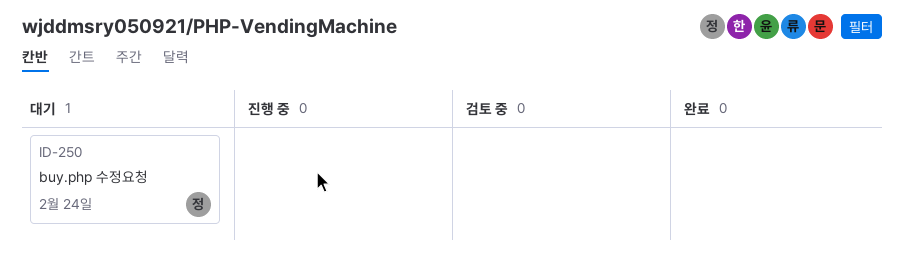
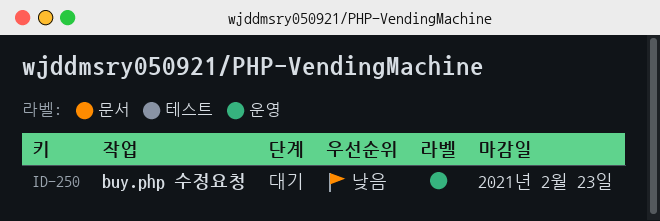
ID-250, due: Feb 24 -> Feb 23

